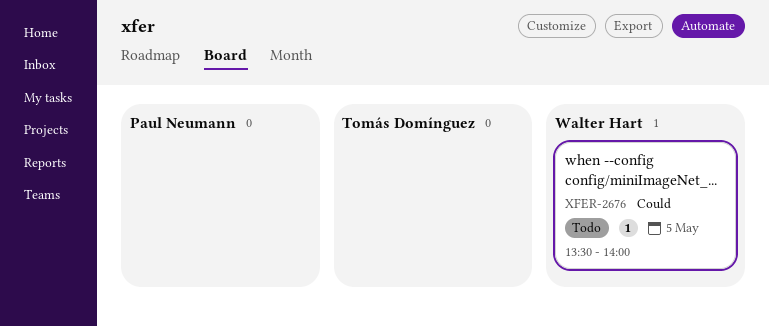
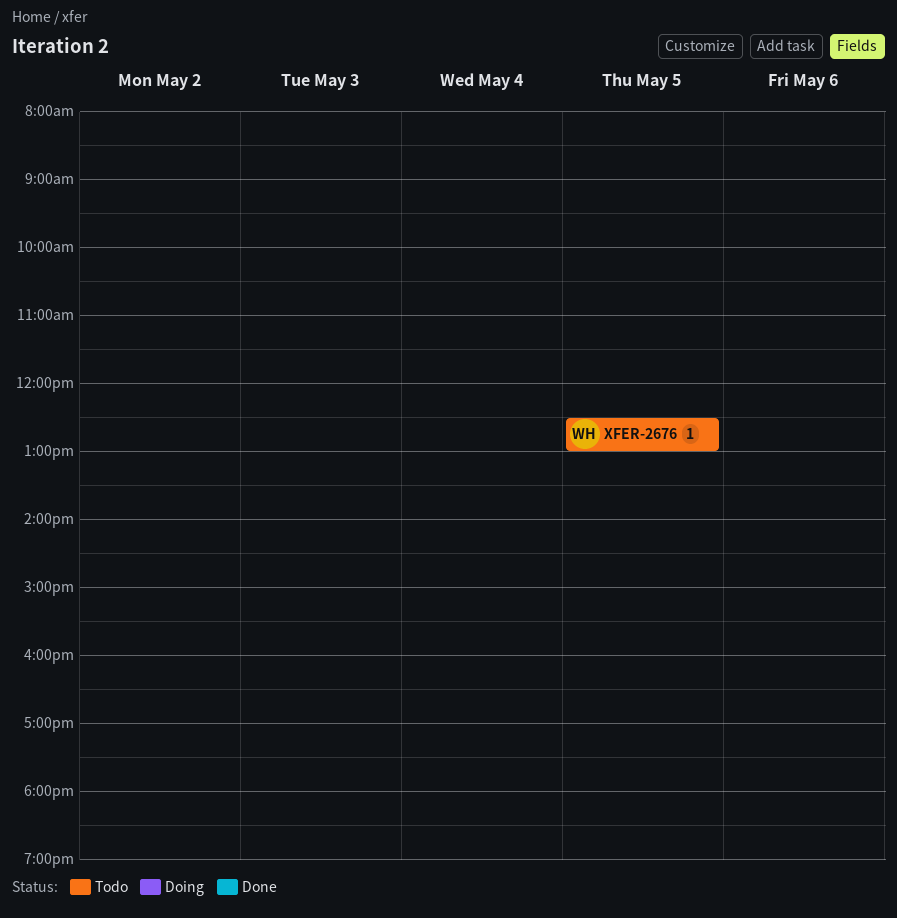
XFER-2676, begins: 13:30 -> 12:30
XFER-2676, ends: 14:00 -> 13:00

